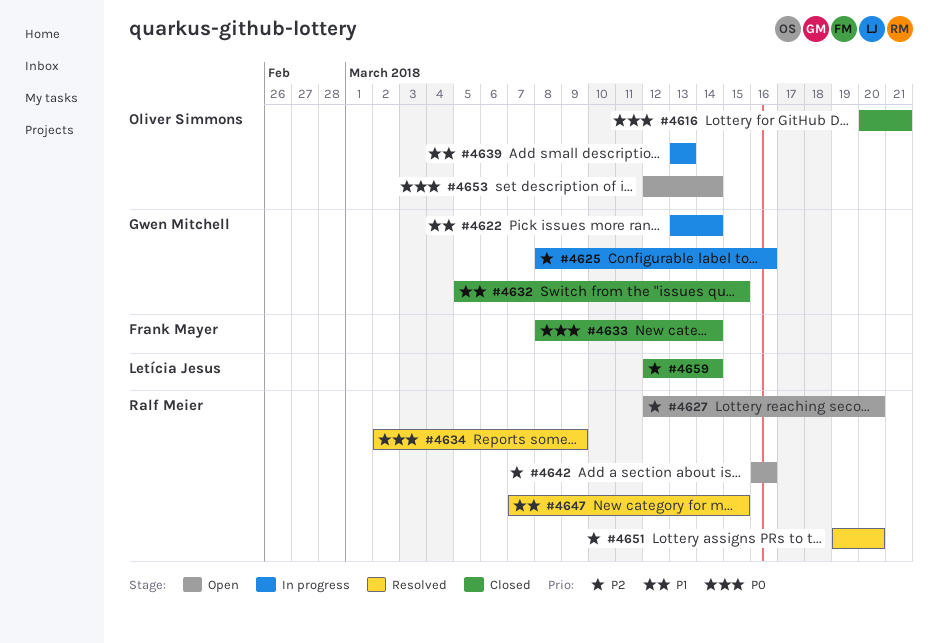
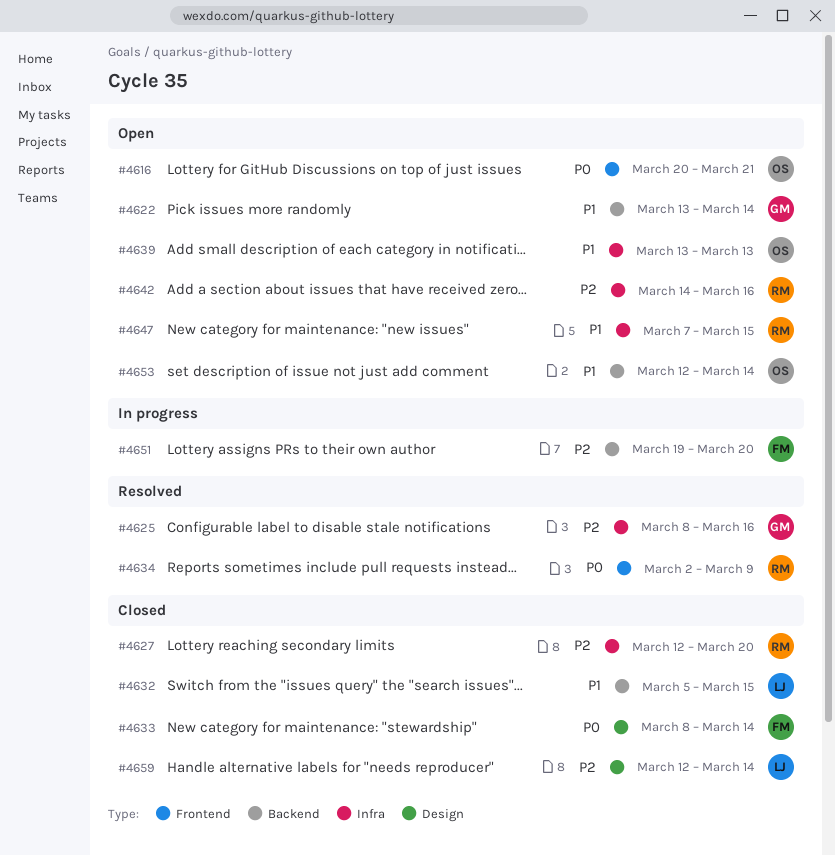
#4616, status: Closed -> Open
#4622, status: In progress -> Open
#4625, status: In progress -> Resolved
#4627, status: Open -> Closed
#4632, owner: Gwen Mitchell -> Letícia Jesus
#4639, status: In progress -> Open
#4642, start: Mar 16 -> Mar 14
#4647, status: Resolved -> Open
#4651, status: Resolved -> In progress
#4651, owner: Ralf Meier -> Frank Mayer
#4653, priority: P0 -> P1

